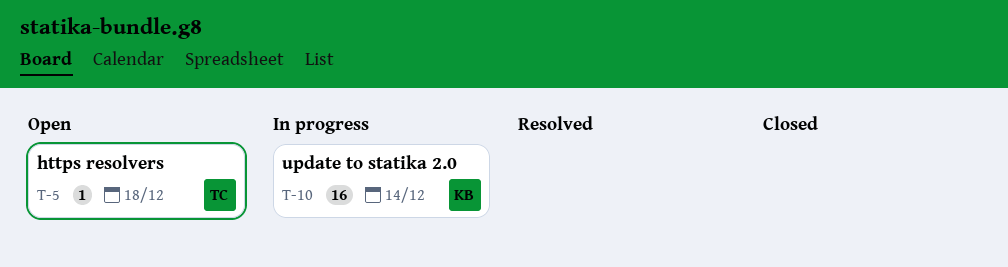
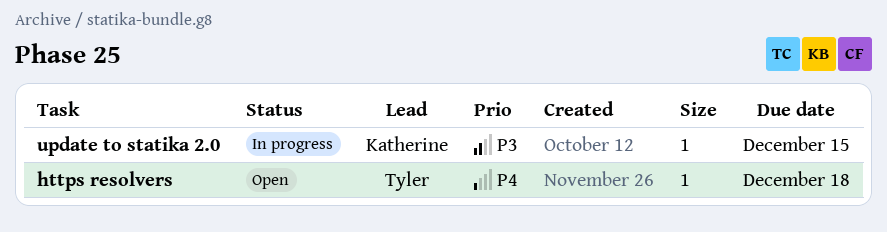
update to statika 2.0, estimate: 16 -> 1
update to statika 2.0, due: Dec 14 -> Dec 15

